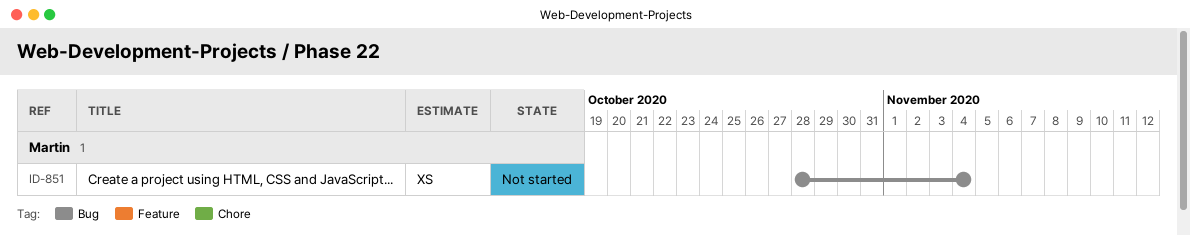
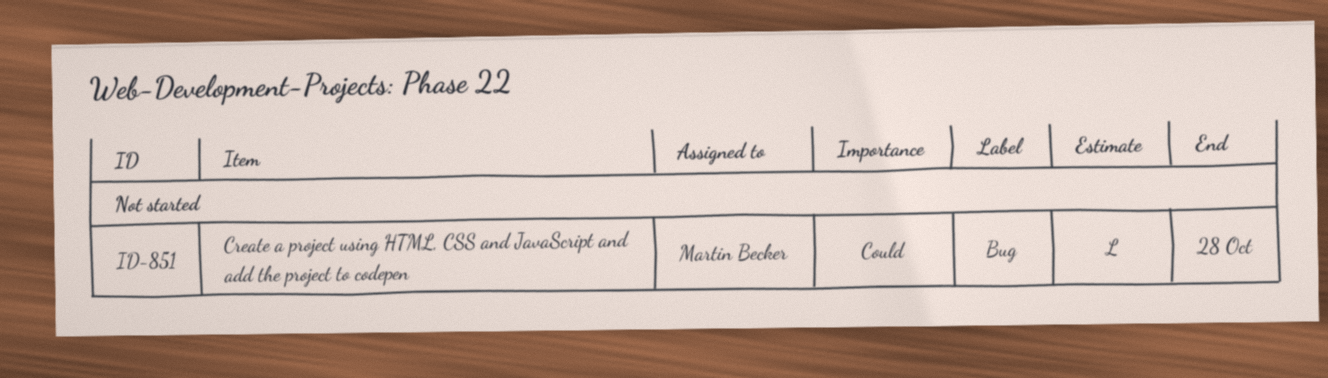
ID-851, estimate: XS -> L
ID-851, due: Nov 4 -> Oct 28

